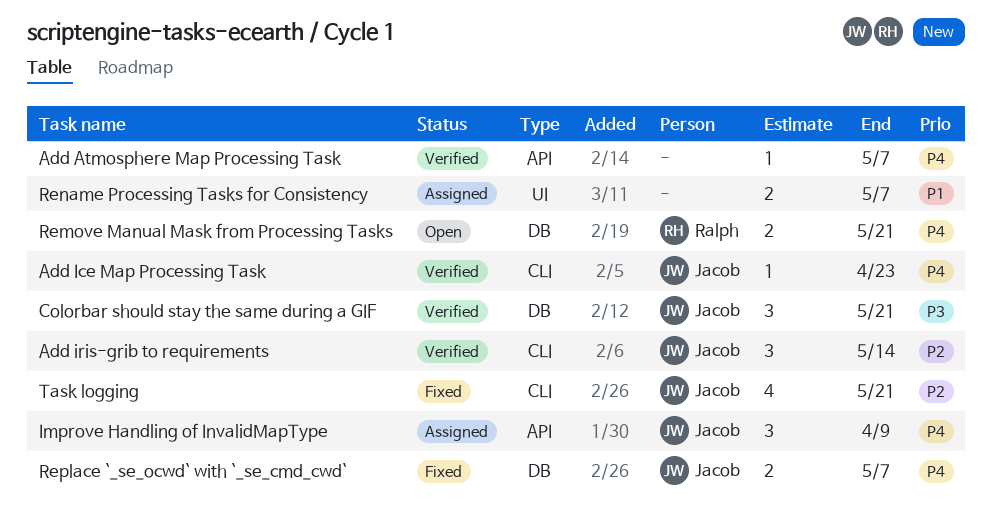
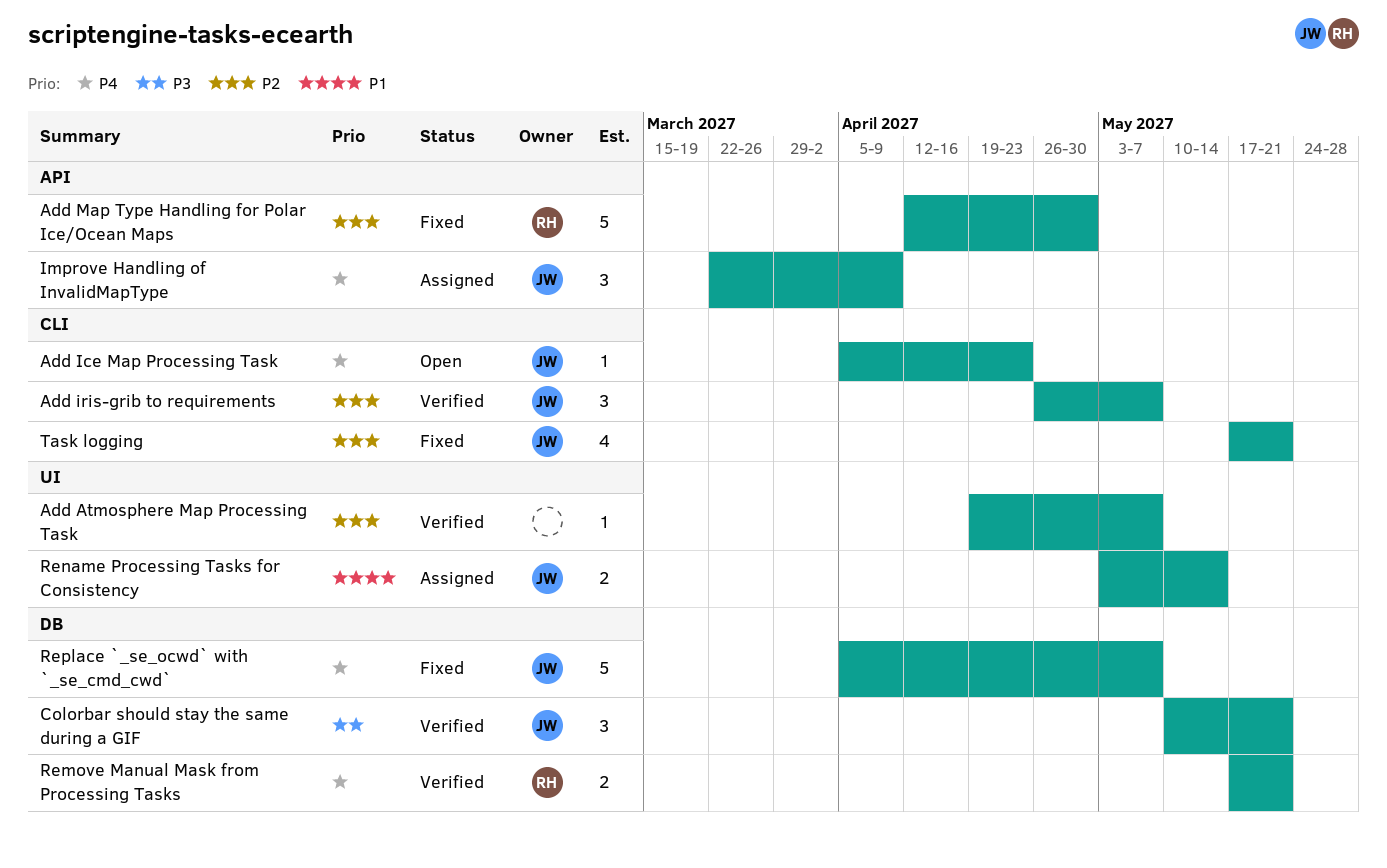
Add Atmosphere Map Processing Task, priority: P4 -> P2
Add Atmosphere Map Processing Task, label: API -> UI
Add Ice Map Processing Task, status: Verified -> Open
Add iris-grib to requirements, due: May 14 -> May 7
Add Map Type Handling for Polar Ice/Ocean Maps: none -> present
Remove Manual Mask from Processing Tasks, status: Open -> Verified
Rename Processing Tasks for Consistency, owner: none -> Jacob
Rename Processing Tasks for Consistency, due: May 7 -> May 14
Replace `_se_ocwd` with `_se_cmd_cwd`, estimate: 2 -> 5

